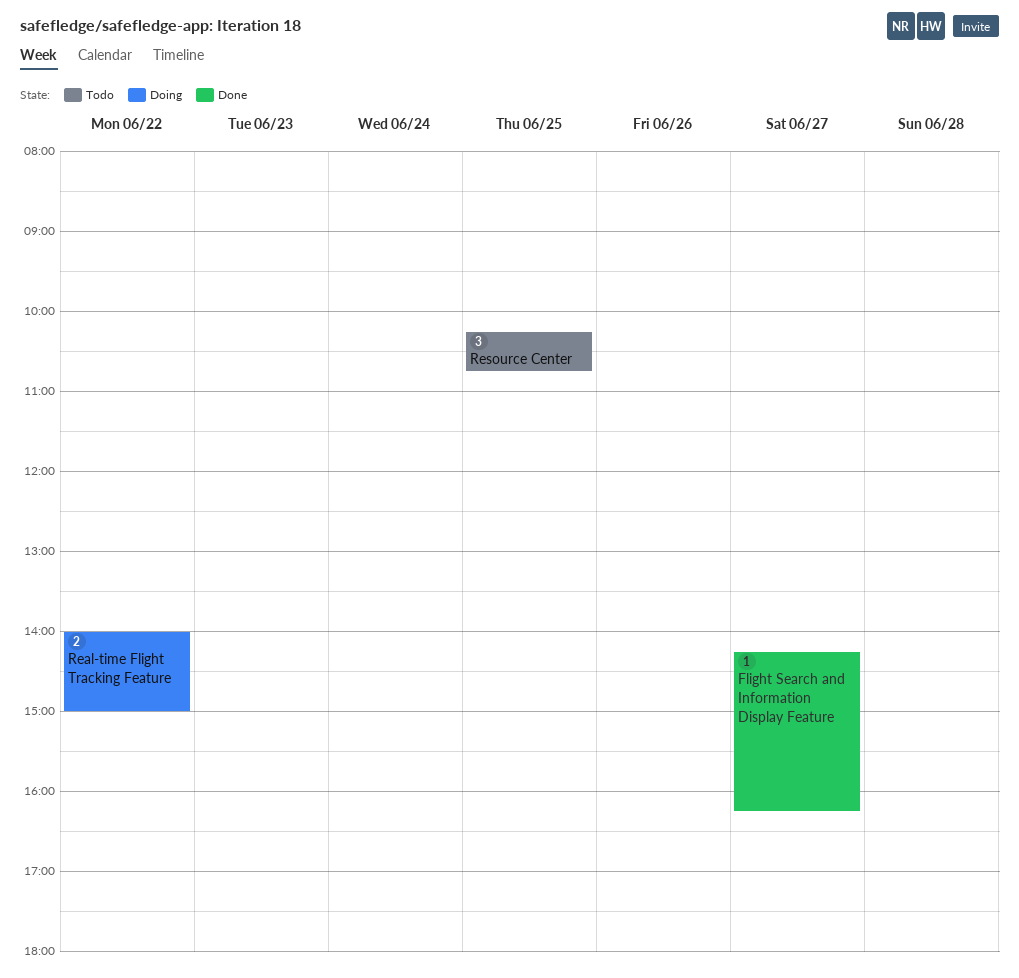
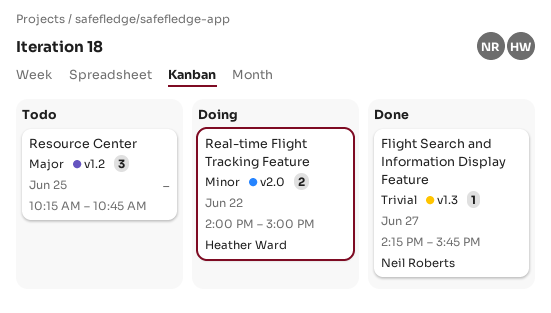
Flight Search and Information Display Feature, ends: 16:15 -> 15:45

